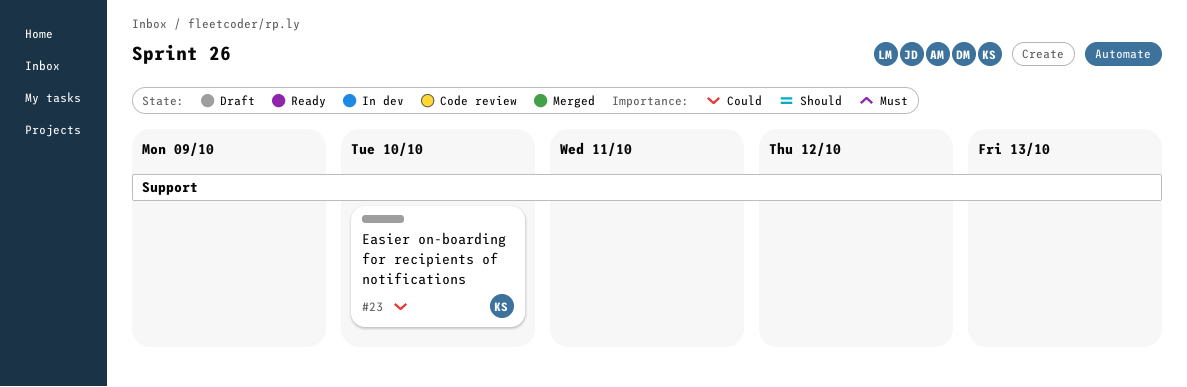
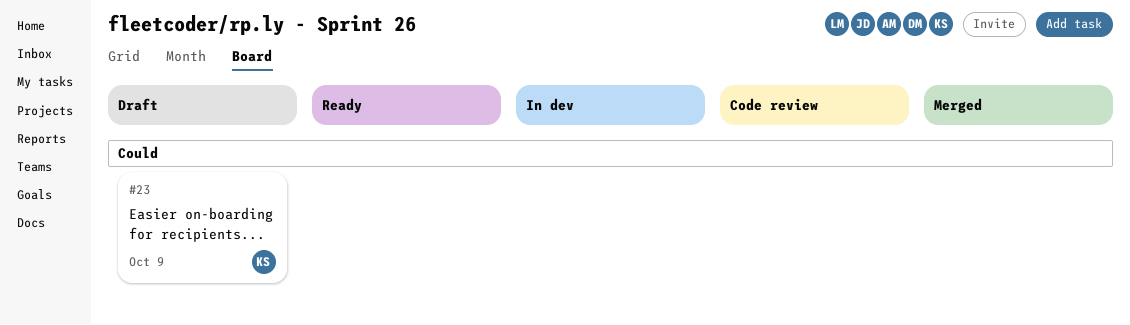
#23, due: Oct 10 -> Oct 9

